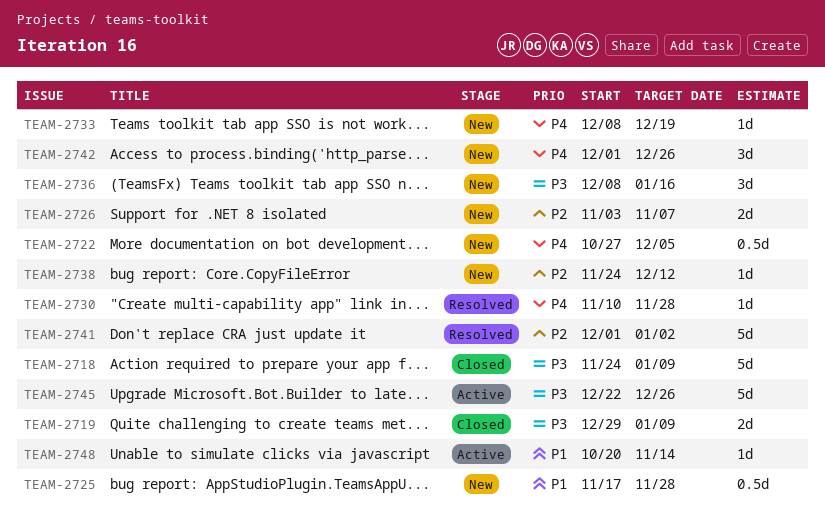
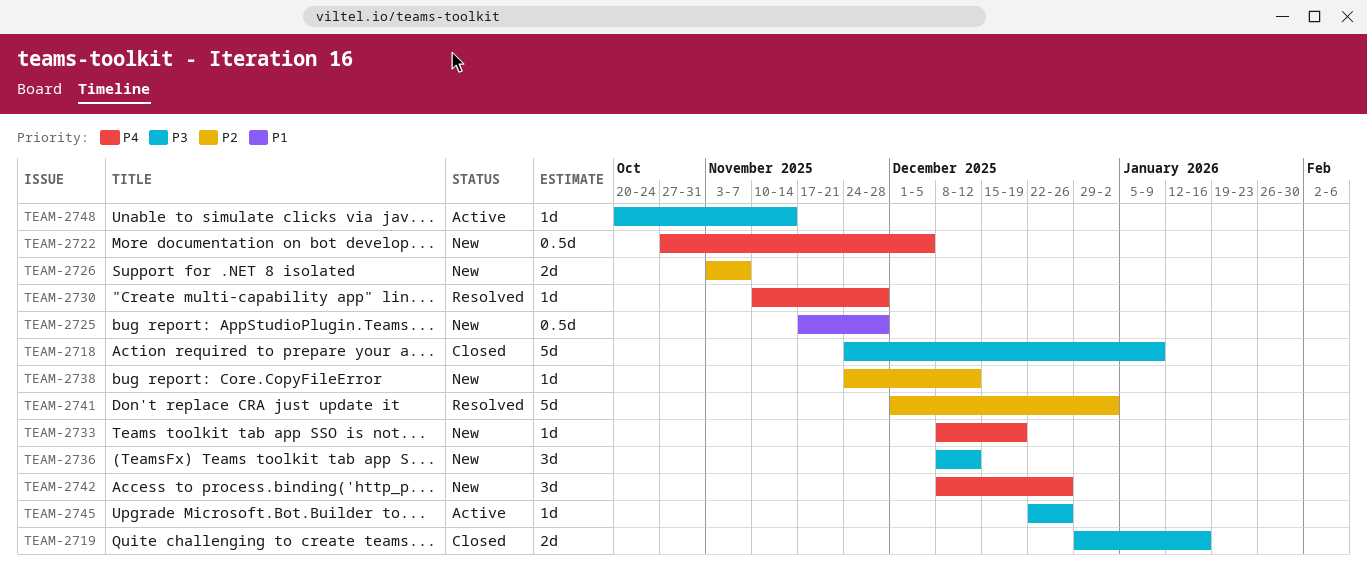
TEAM-2719, due: Jan 9 -> Jan 16
TEAM-2736, due: Jan 16 -> Dec 12
TEAM-2742, start: Dec 1 -> Dec 8
TEAM-2745, estimate: 5d -> 1d
TEAM-2748, priority: P1 -> P3

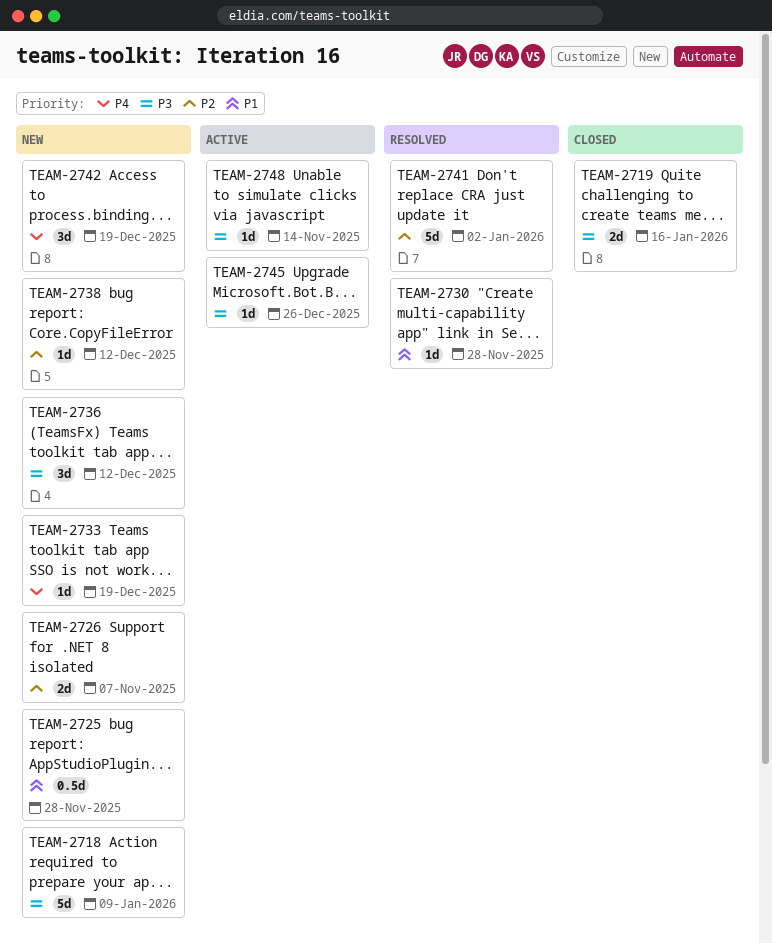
TEAM-2718, status: Closed -> New
TEAM-2722: present -> none
TEAM-2730, priority: P4 -> P1
TEAM-2742, due: Dec 26 -> Dec 19

